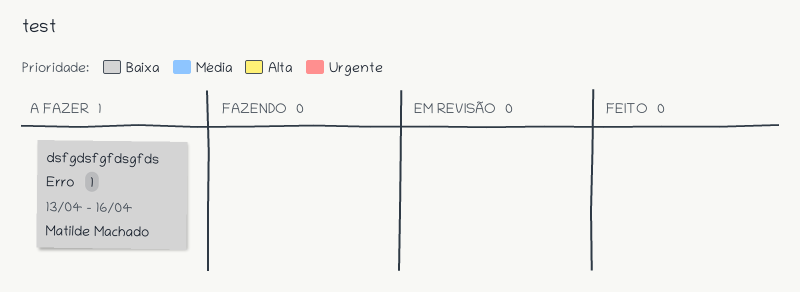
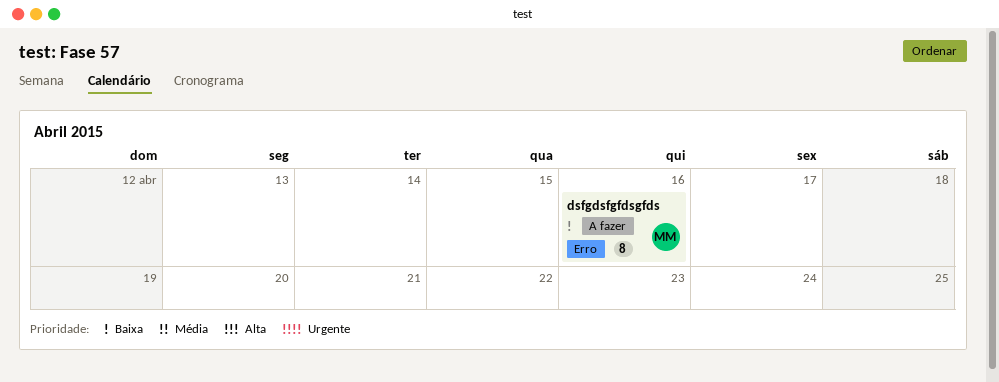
dsfgdsfgfdsgfds, estimate: 1 -> 8

